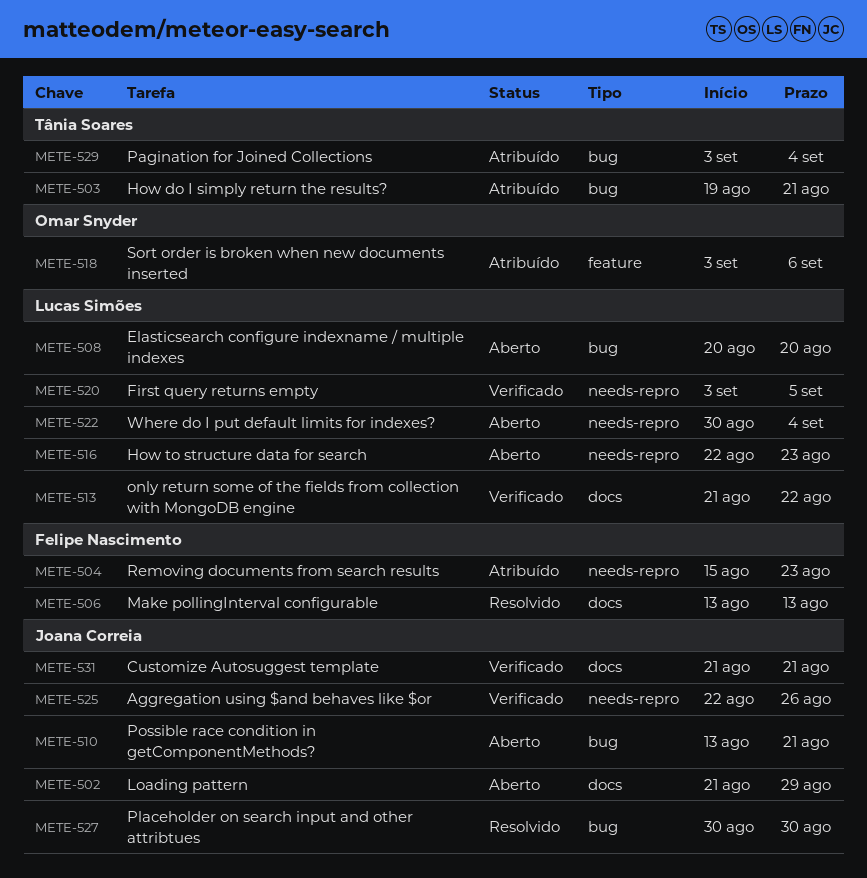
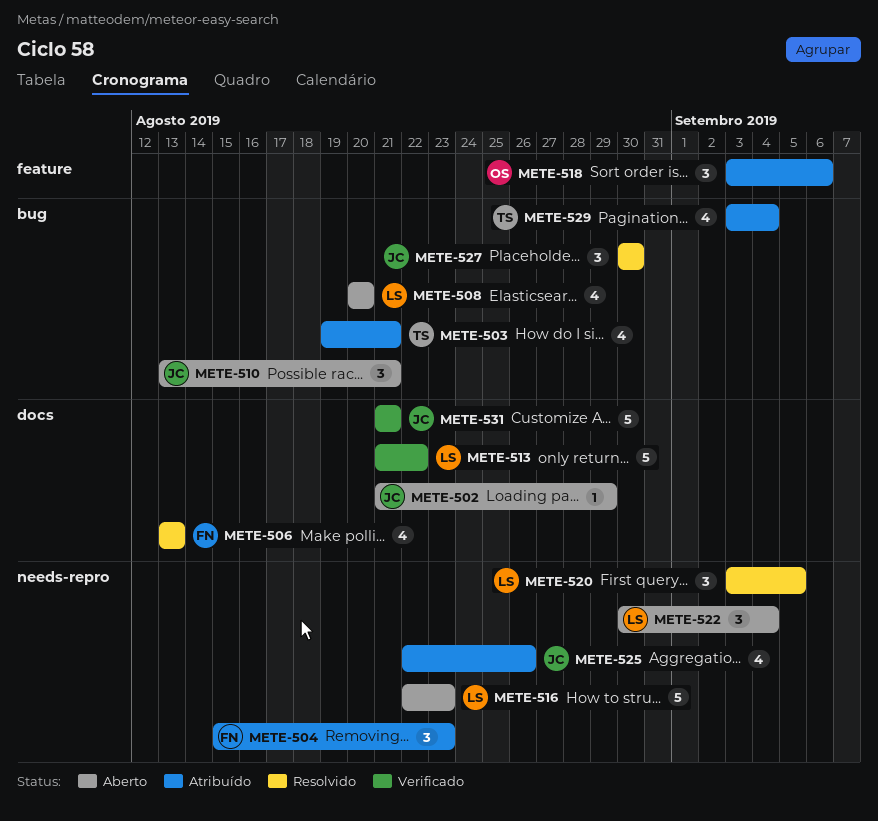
METE-520, status: Verificado -> Resolvido
METE-525, status: Verificado -> Atribuído

